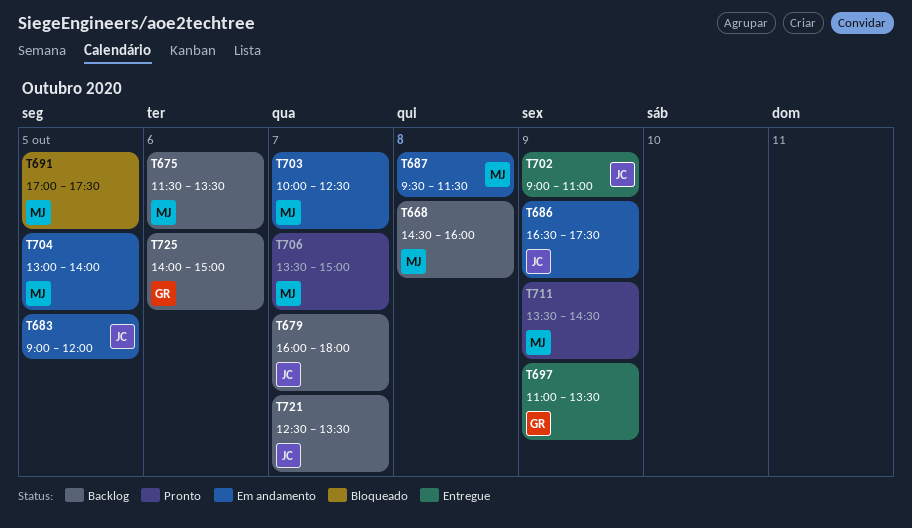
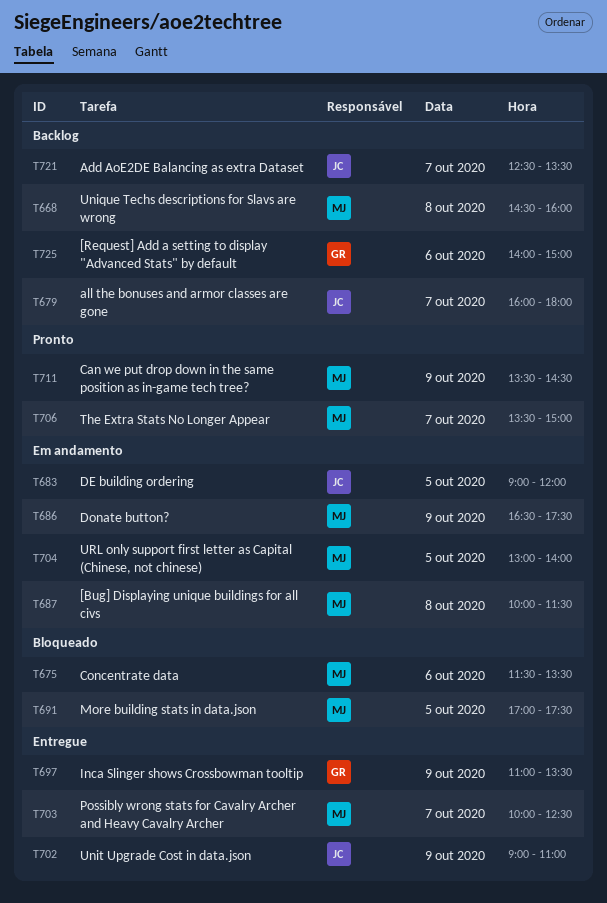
T675, status: Backlog -> Bloqueado
T686, owner: JC -> MJ
T687, begins: 09:30 -> 10:00
T703, status: Em andamento -> Entregue

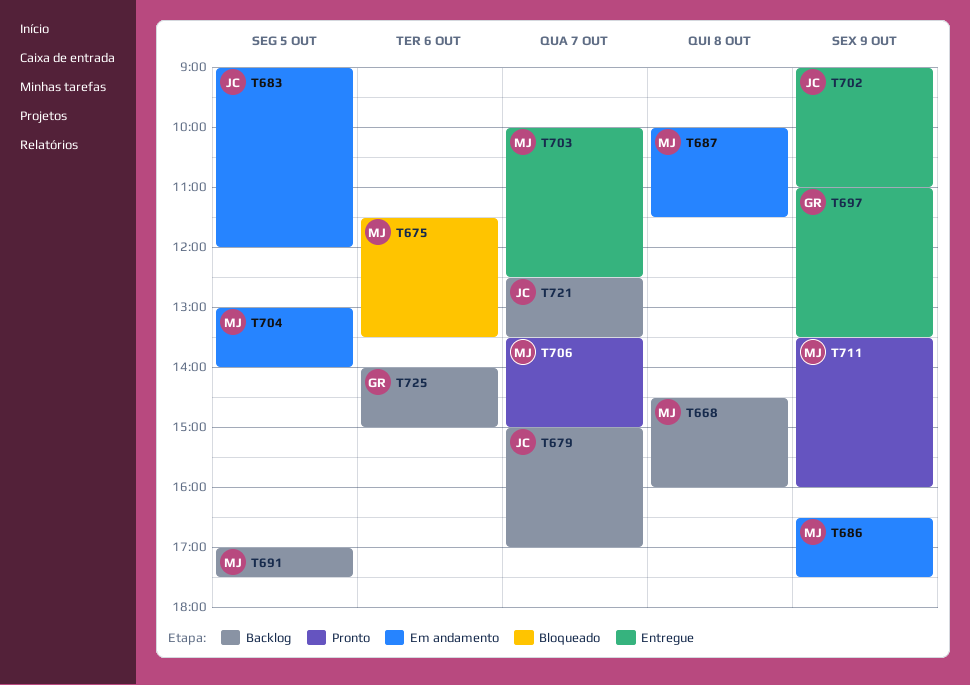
T679, begins: 16:00 -> 15:00
T679, ends: 18:00 -> 17:00
T691, status: Bloqueado -> Backlog
T711, ends: 14:30 -> 16:00

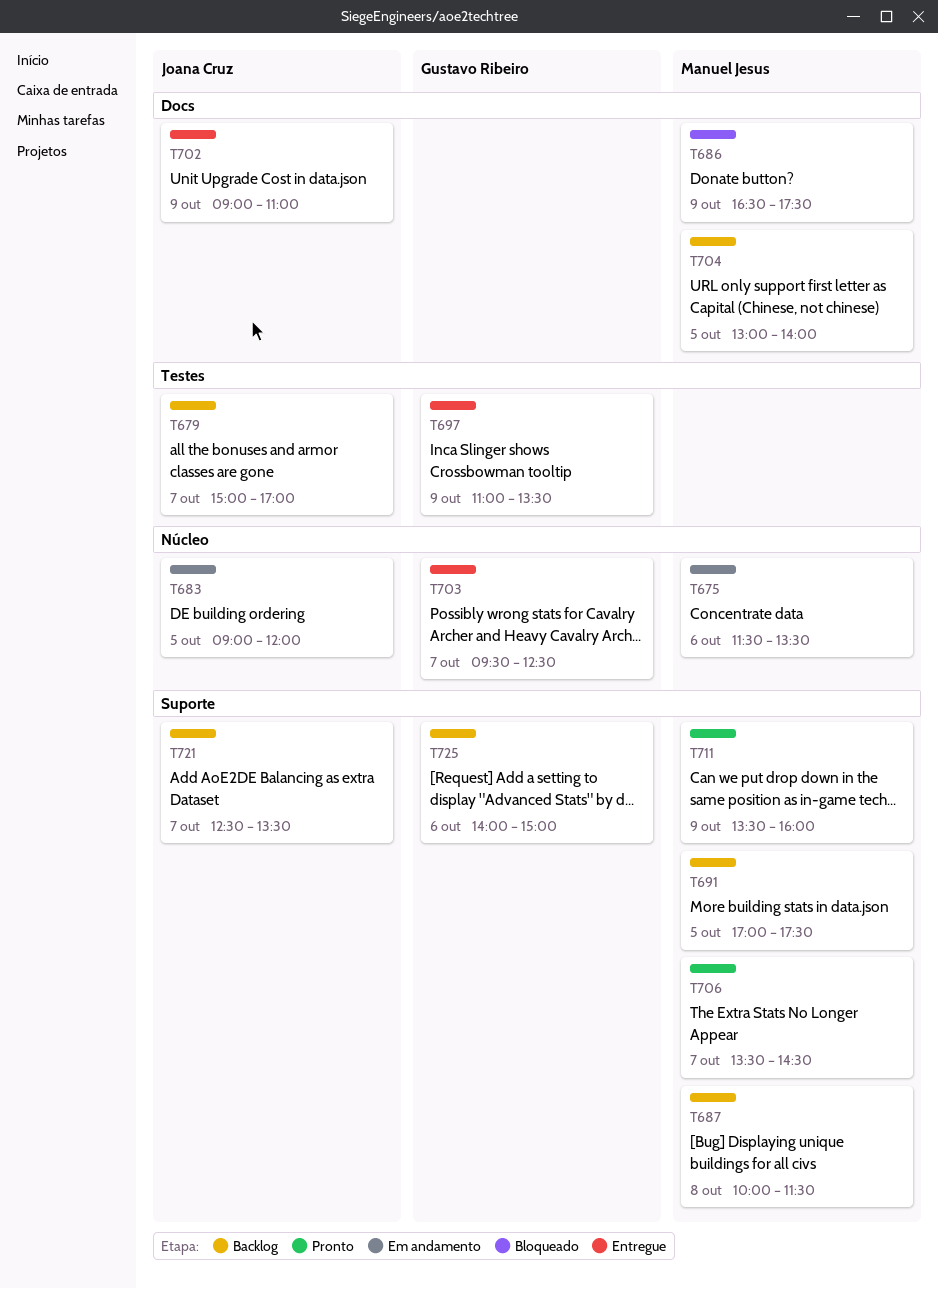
T668: present -> none
T675, status: Bloqueado -> Em andamento
T686, status: Em andamento -> Bloqueado
T687, status: Em andamento -> Backlog
T703, owner: Manuel Jesus -> Gustavo Ribeiro
T703, begins: 10:00 -> 09:30
T704, status: Em andamento -> Backlog
T706, ends: 15:00 -> 14:30

